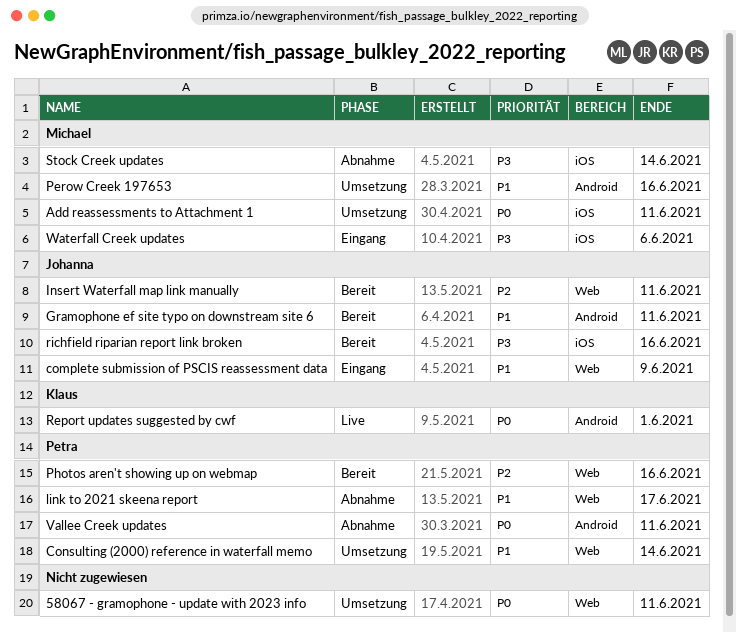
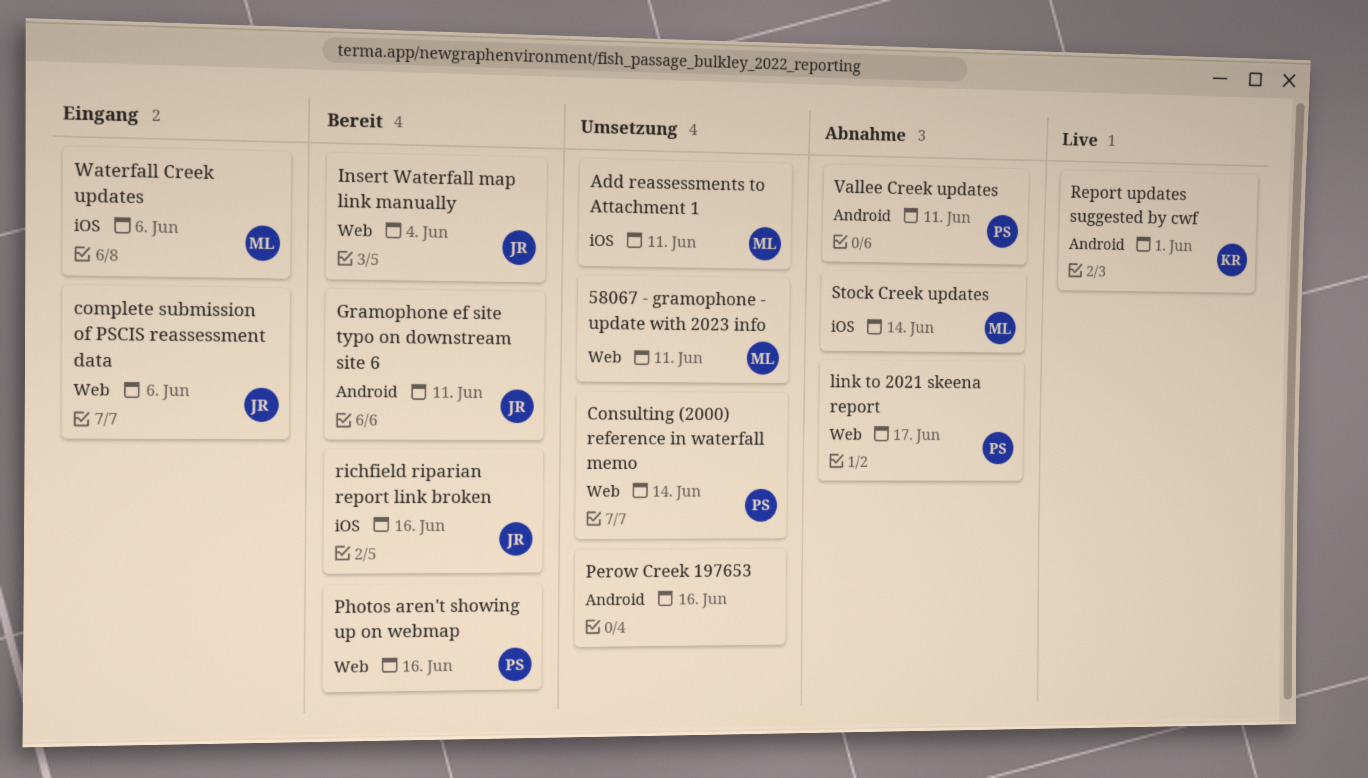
58067 - gramophone - update with 2023 info, owner: none -> Michael
complete submission of PSCIS reassessment data, due: Jun 9 -> Jun 6
Insert Waterfall map link manually, due: Jun 11 -> Jun 4
Perow Creek 197653, owner: Michael -> none

